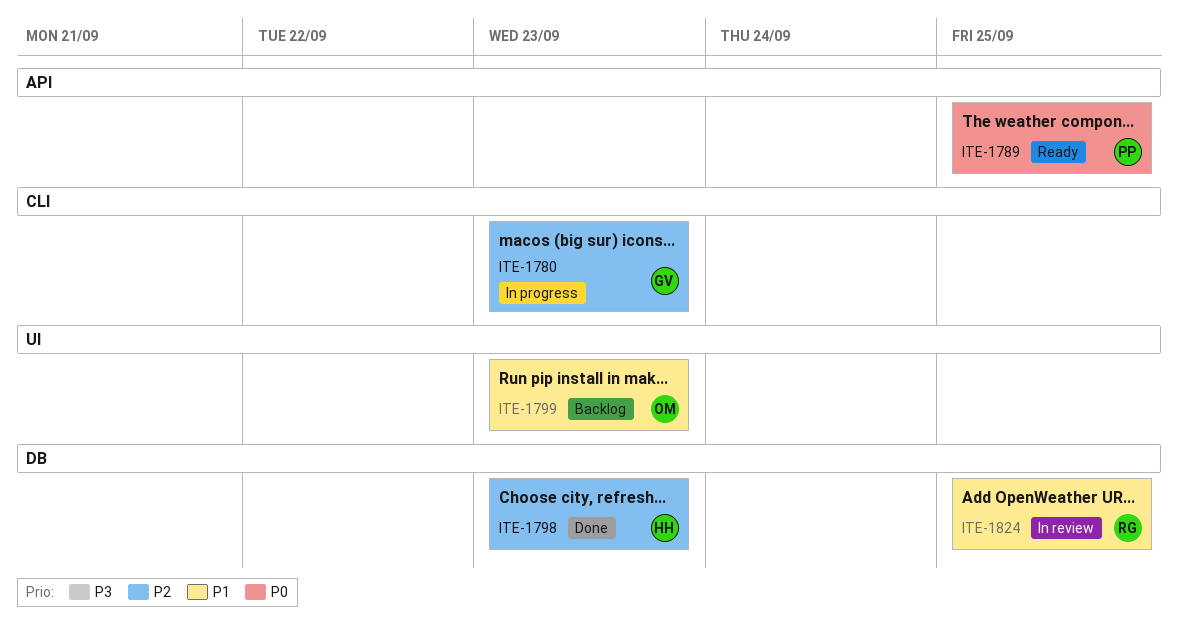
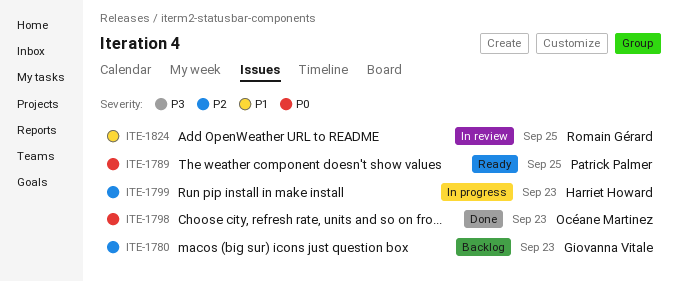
ITE-1780, status: In progress -> Backlog
ITE-1798, owner: Harriet Howard -> Océane Martinez
ITE-1798, priority: P2 -> P0
ITE-1799, status: Backlog -> In progress
ITE-1799, owner: Océane Martinez -> Harriet Howard
ITE-1799, priority: P1 -> P2

